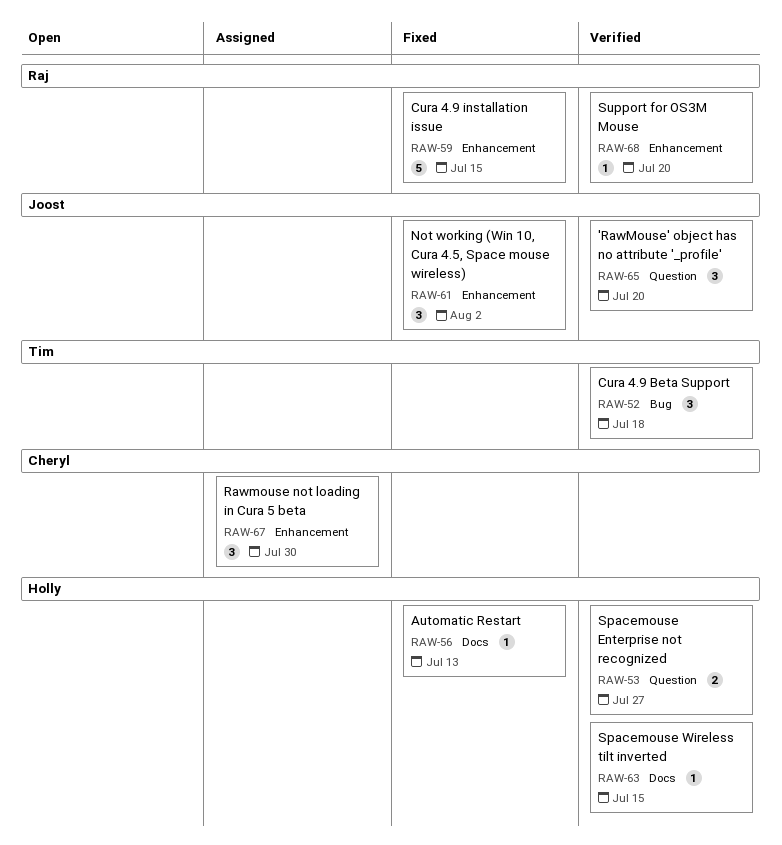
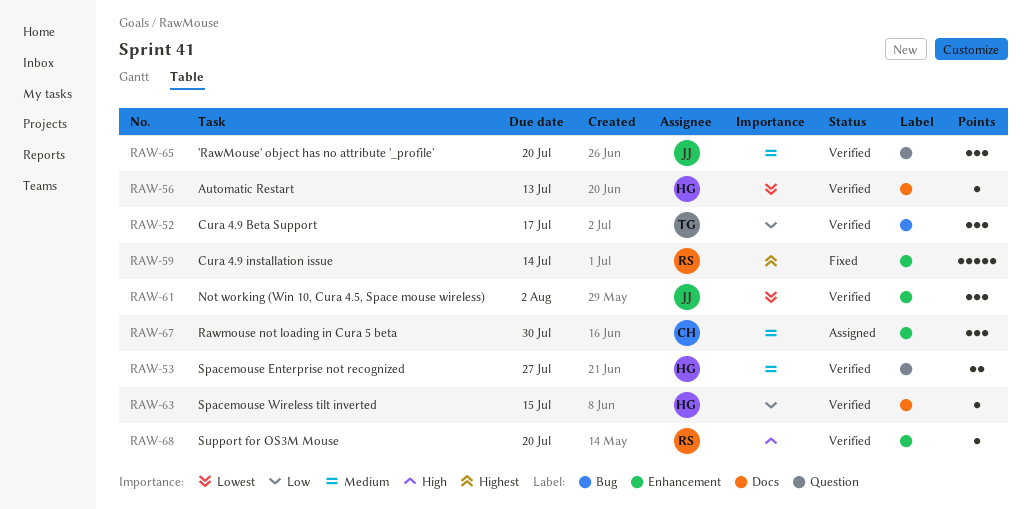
RAW-52, due: Jul 18 -> Jul 17
RAW-56, status: Fixed -> Verified
RAW-59, due: Jul 15 -> Jul 14
RAW-61, status: Fixed -> Verified

